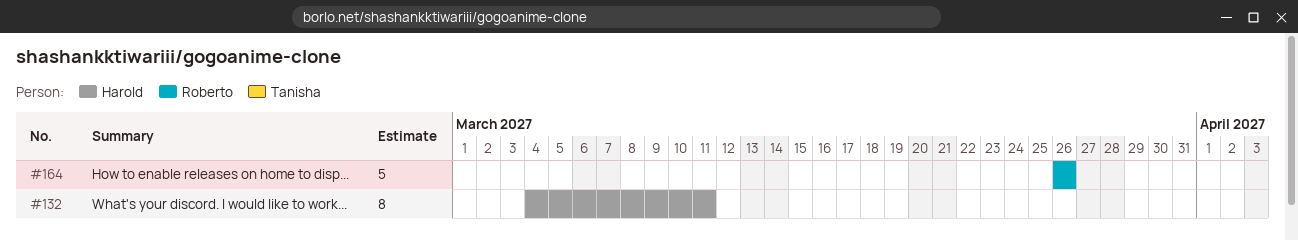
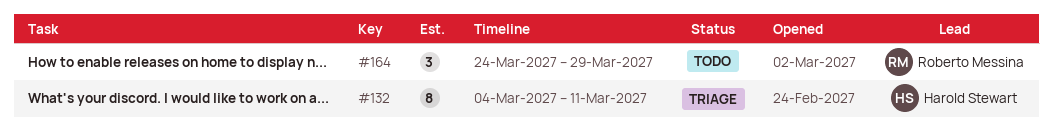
#164, estimate: 5 -> 3
#164, start: Mar 26 -> Mar 24
#164, due: Mar 26 -> Mar 29

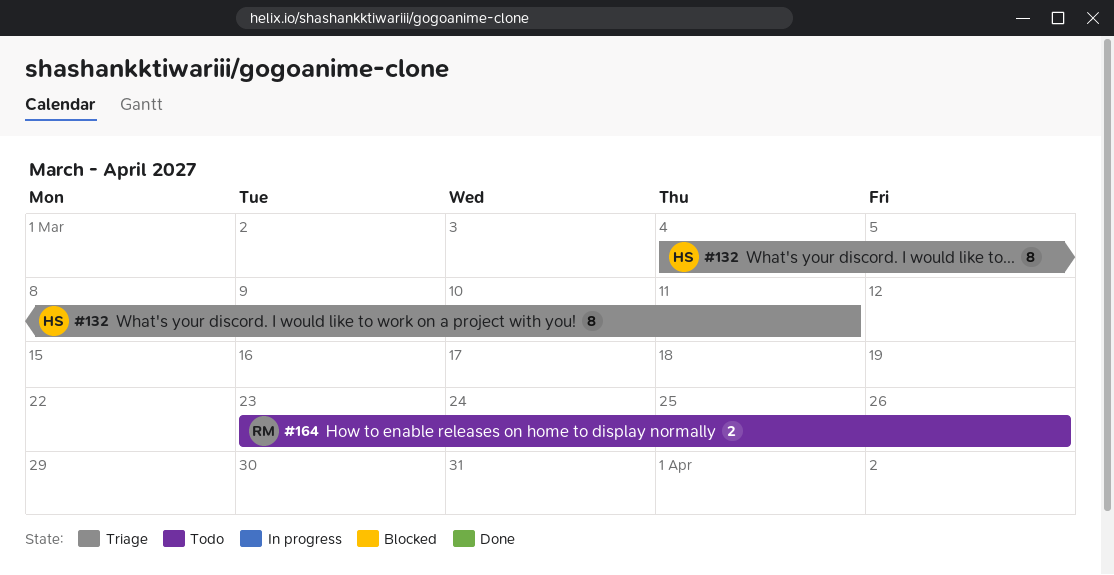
#164, estimate: 3 -> 2
#164, start: Mar 24 -> Mar 23
#164, due: Mar 29 -> Mar 26

